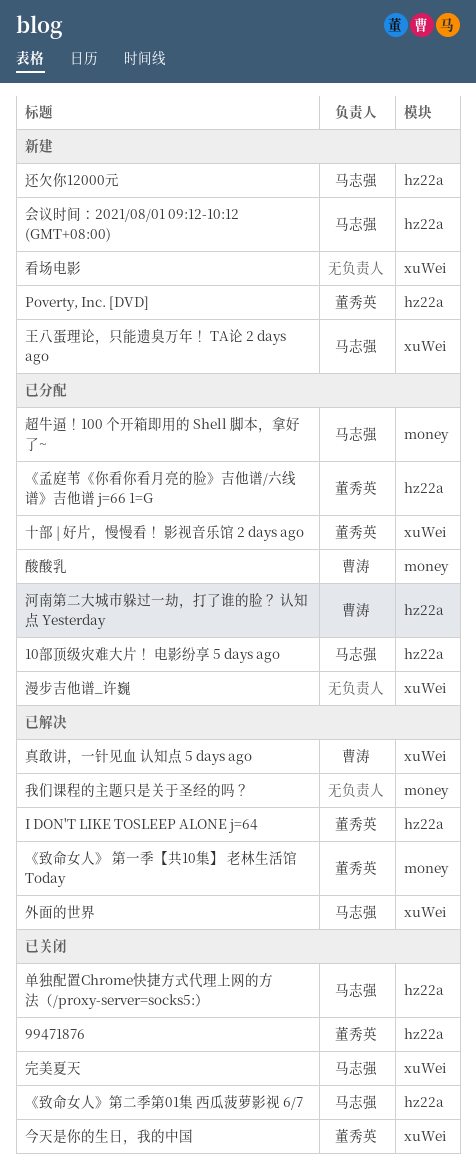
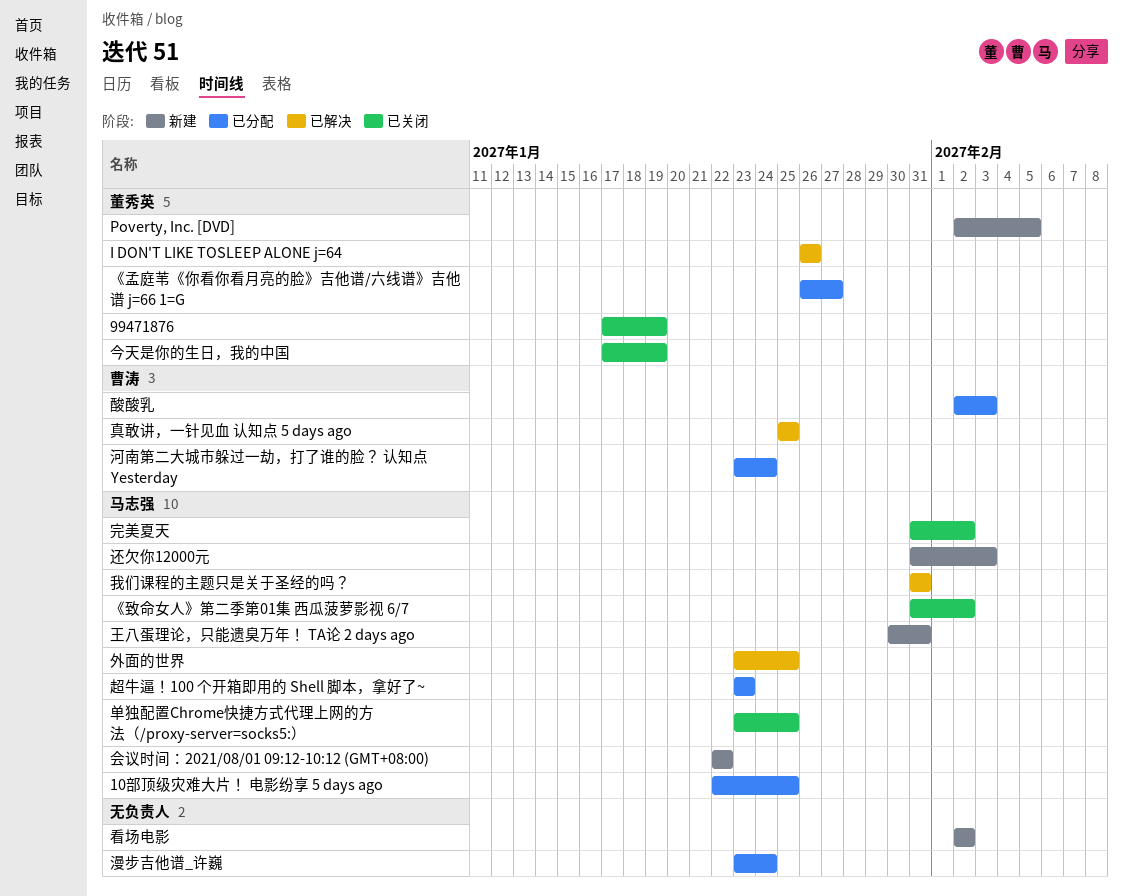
《致命女人》 第一季【共10集】 老林生活馆 Today: present -> none
十部 | 好片，慢慢看！ 影视音乐馆 2 days ago: present -> none
我们课程的主题只是关于圣经的吗？, owner: none -> 马志强

